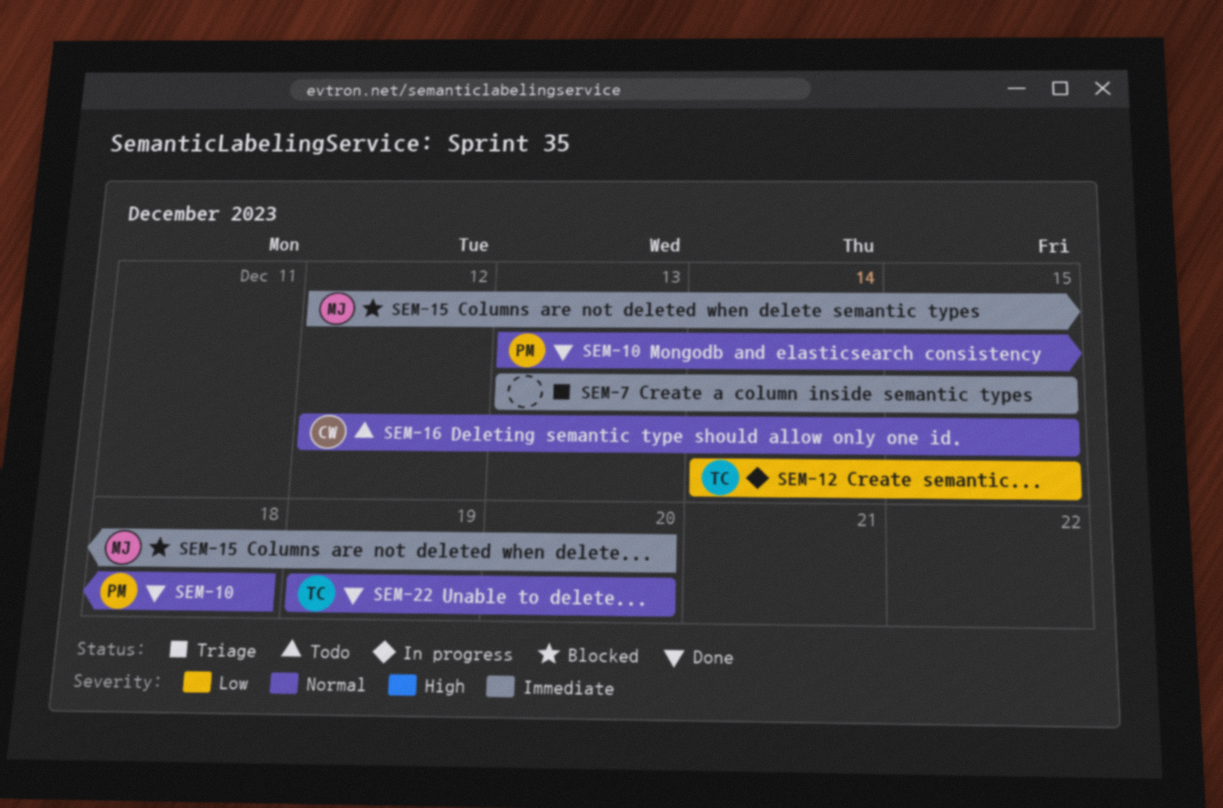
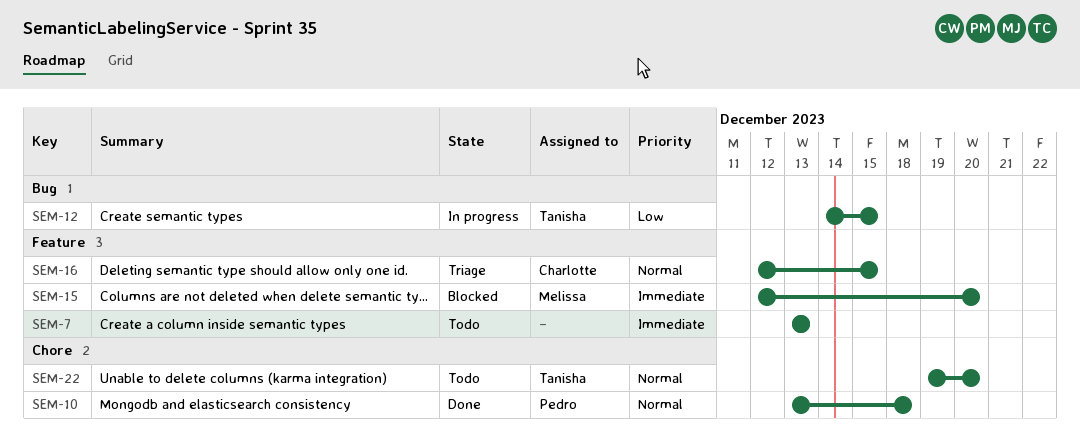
SEM-7, status: Triage -> Todo
SEM-7, due: Dec 15 -> Dec 13
SEM-16, status: Todo -> Triage
SEM-22, status: Done -> Todo

